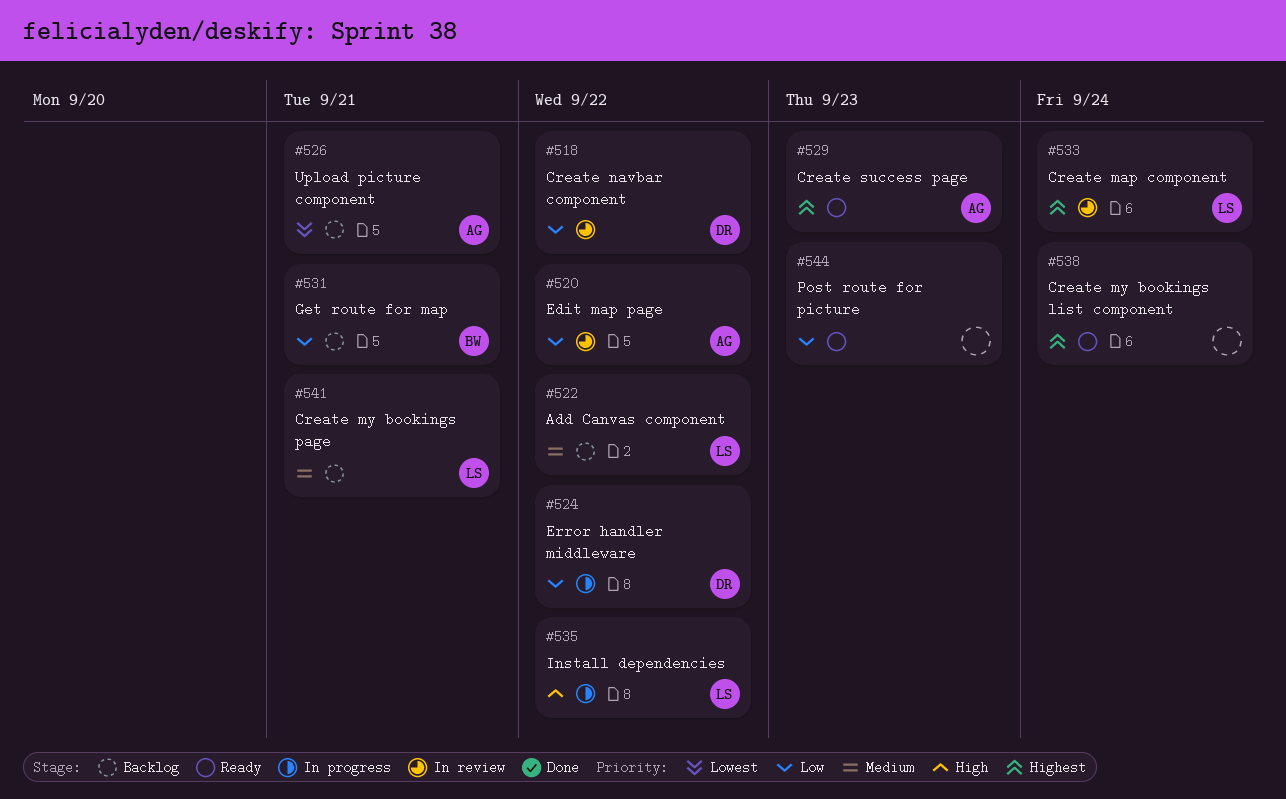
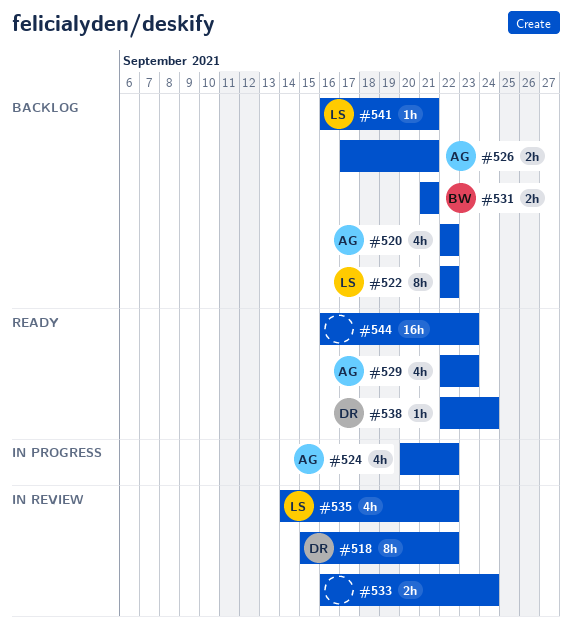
#520, status: In review -> Backlog
#524, owner: DR -> AG
#533, owner: LS -> none
#535, status: In progress -> In review
#538, owner: none -> DR

